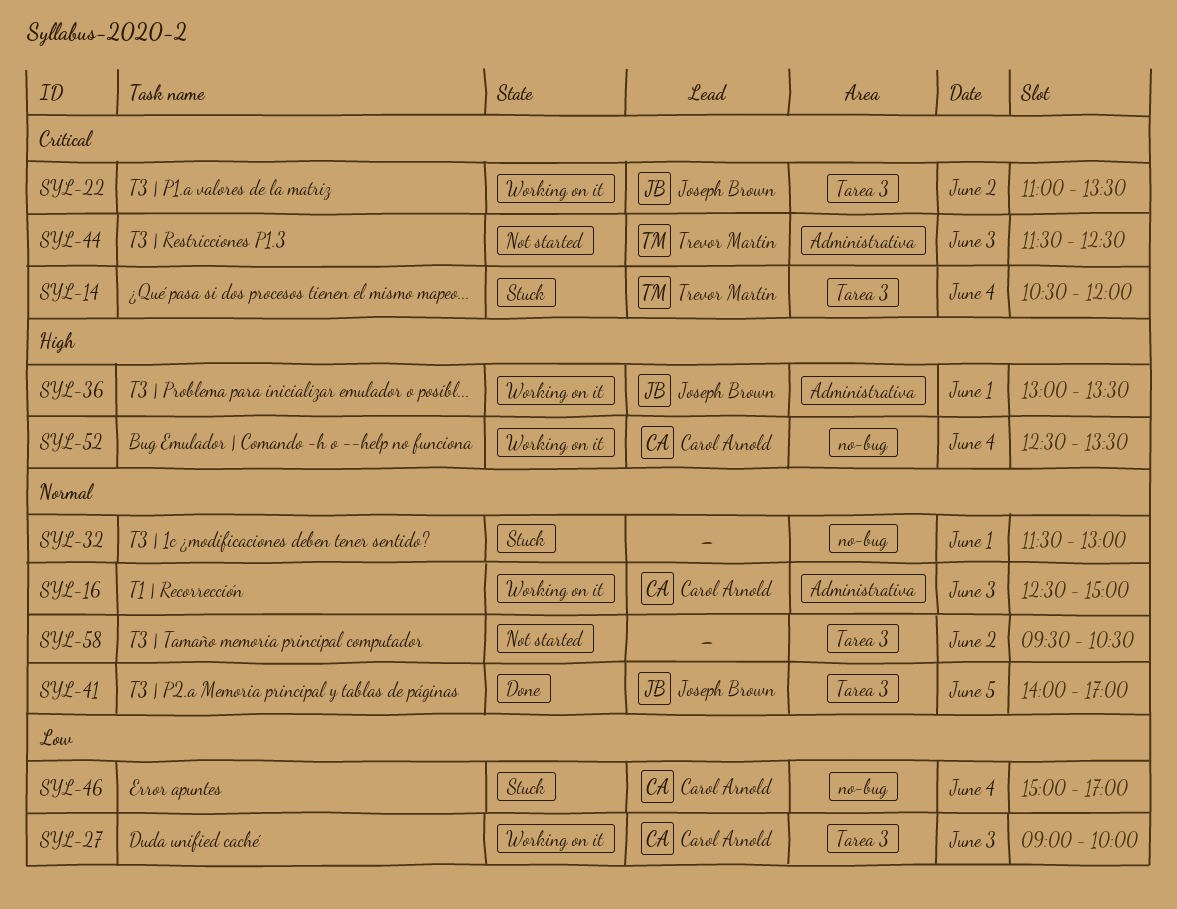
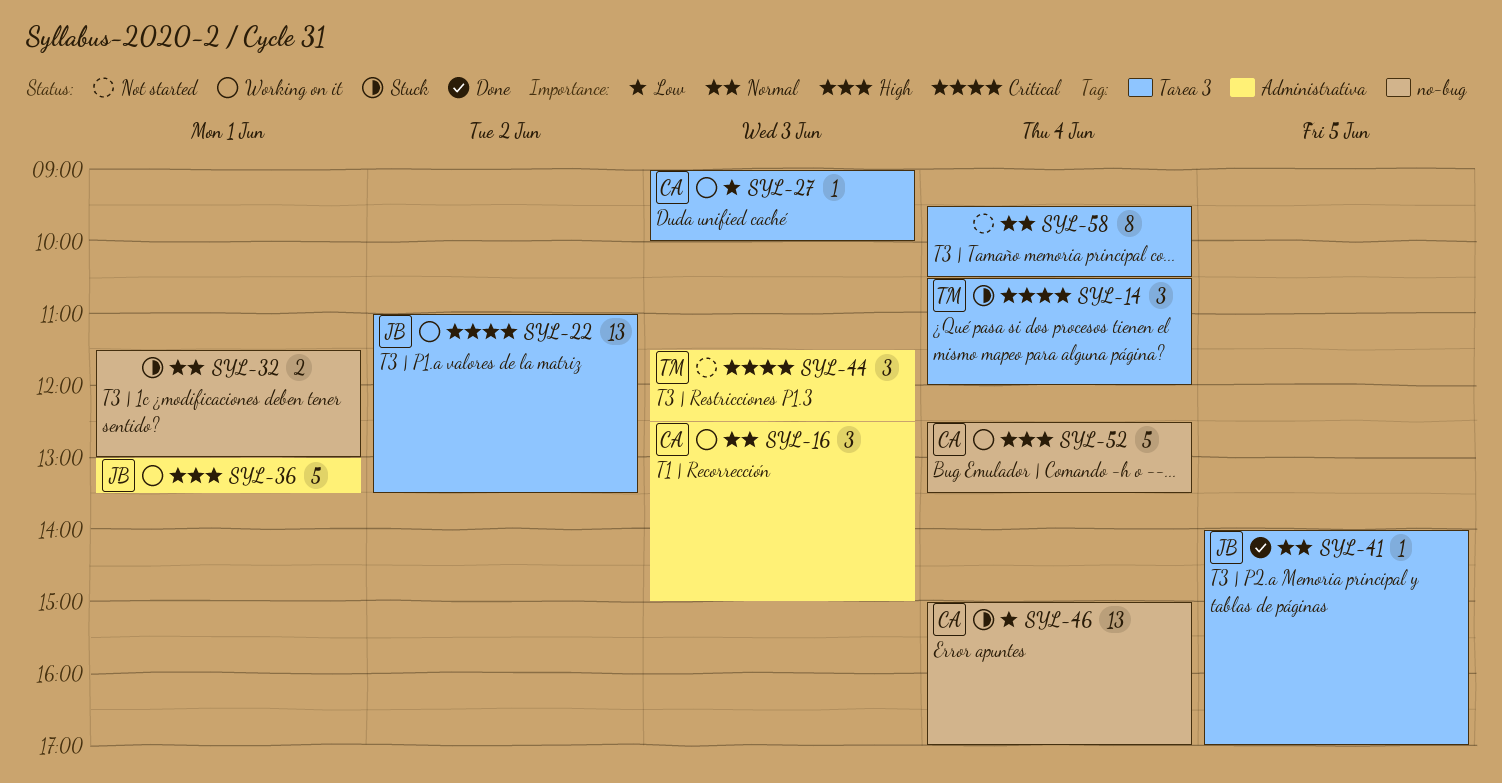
SYL-58, day: Jun 2 -> Jun 4

